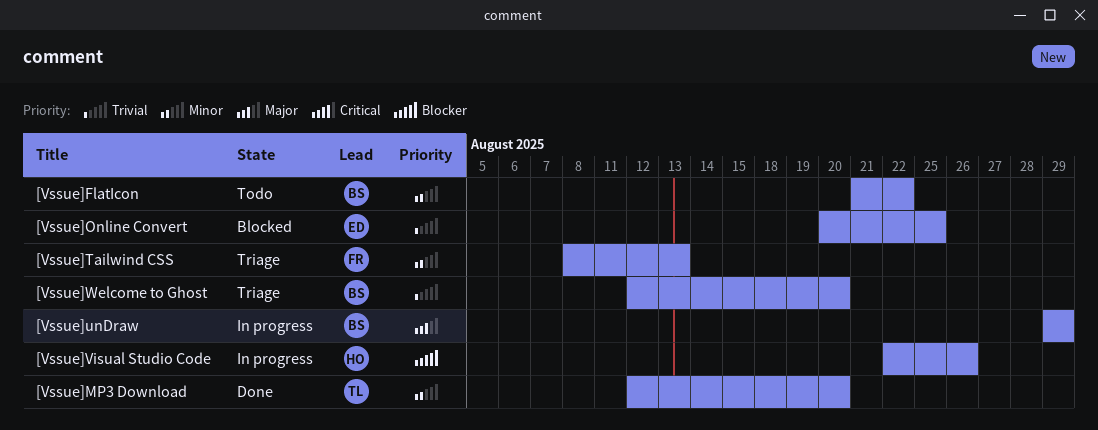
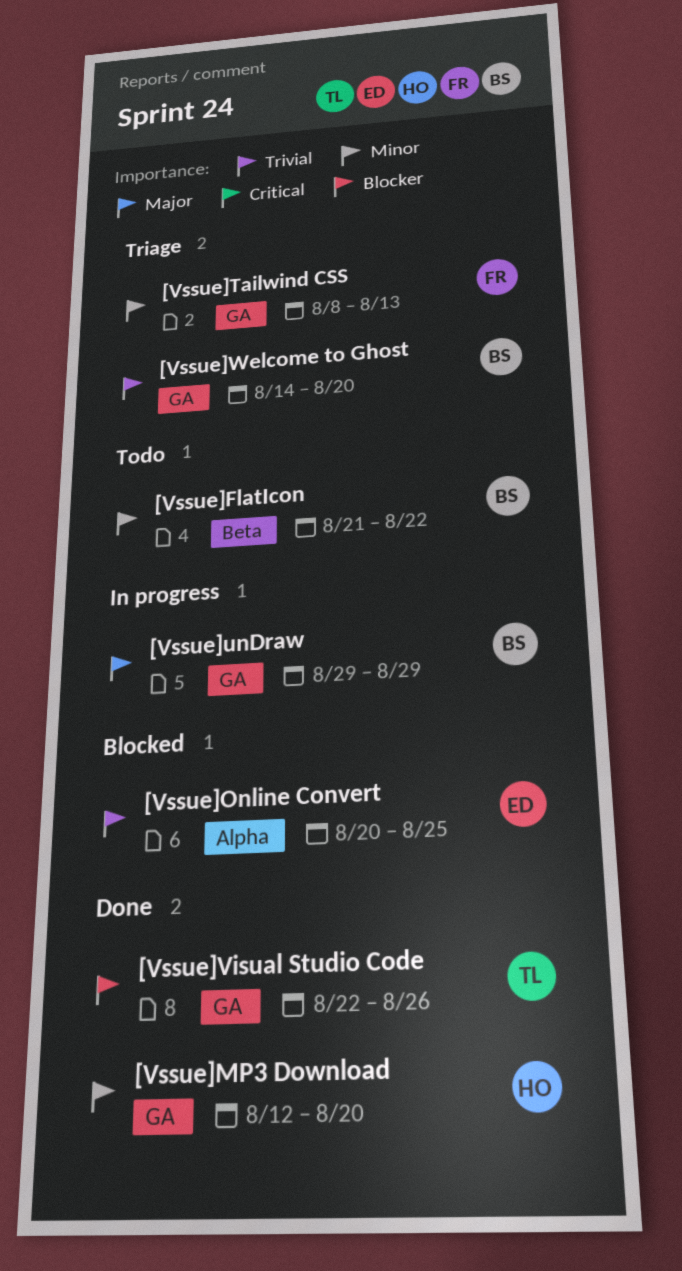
[Vssue]MP3 Download, owner: TL -> HO
[Vssue]Visual Studio Code, status: In progress -> Done
[Vssue]Visual Studio Code, owner: HO -> TL
[Vssue]Welcome to Ghost, start: Aug 12 -> Aug 14

